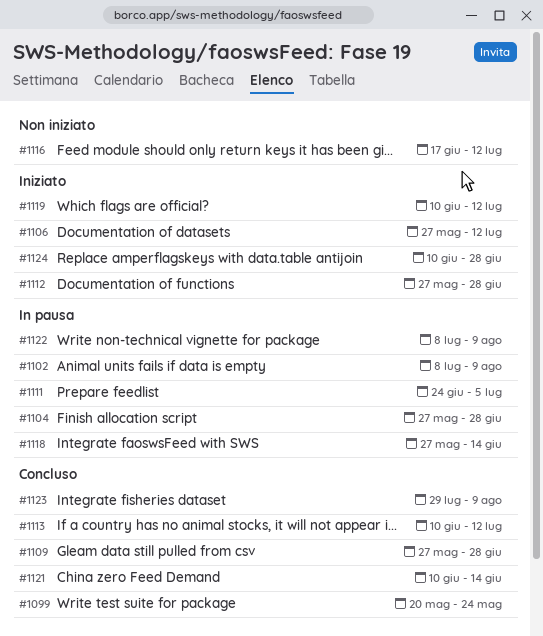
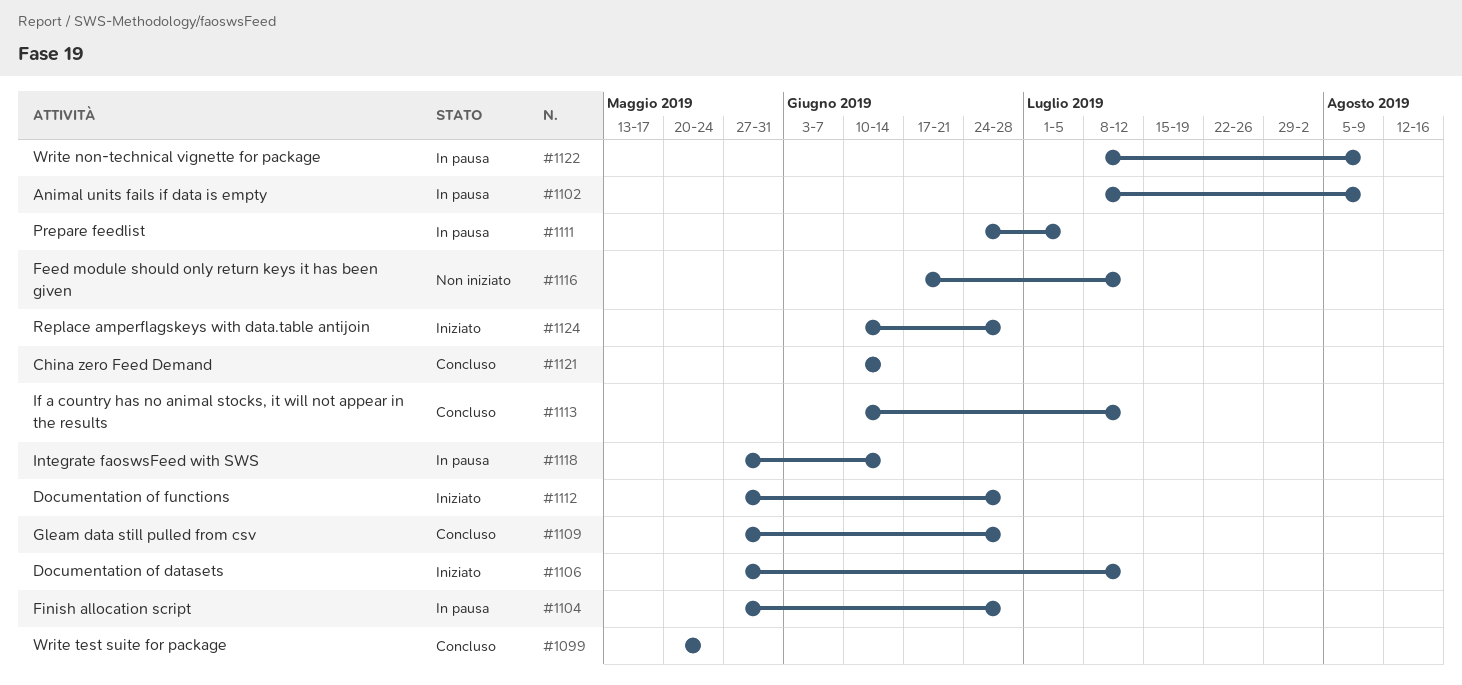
#1119: present -> none
#1123: present -> none

